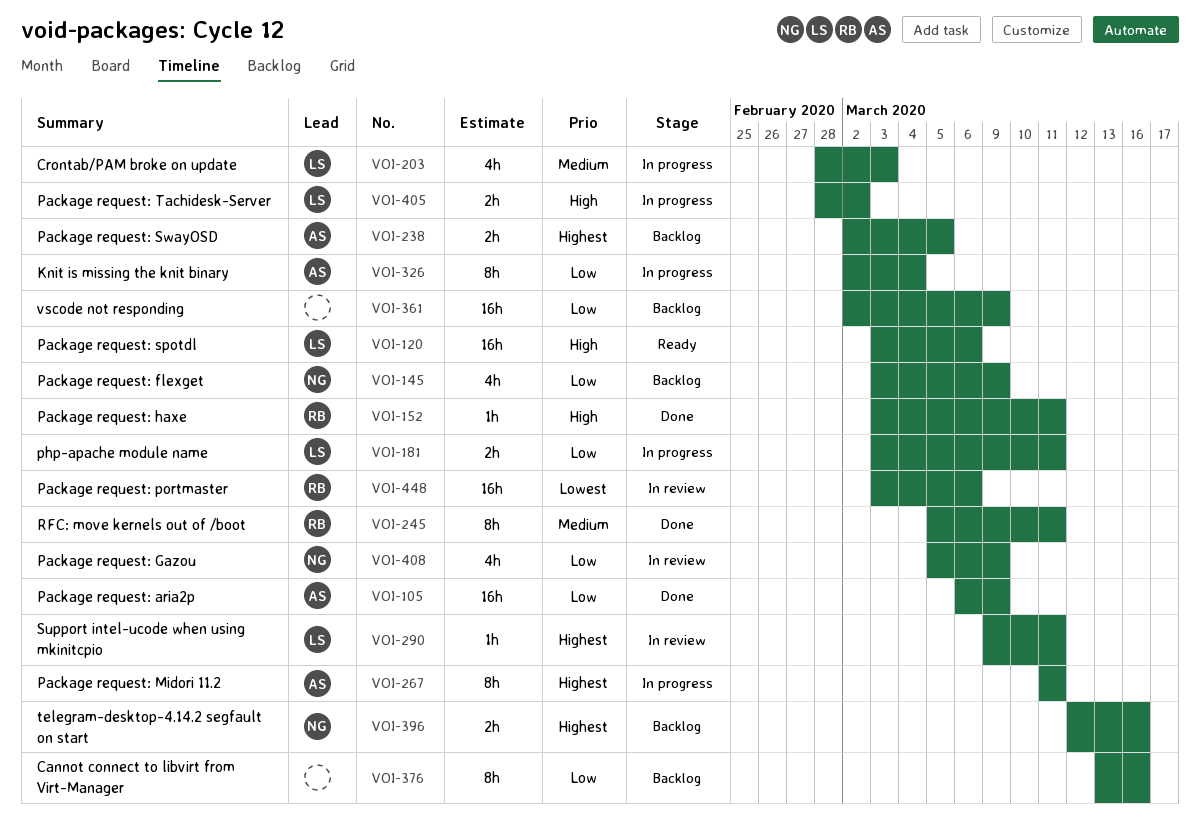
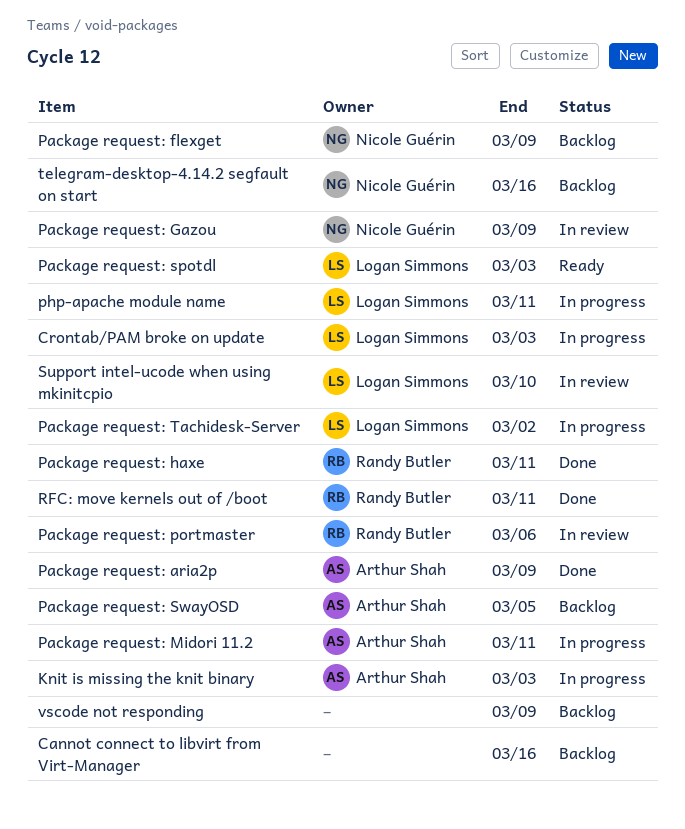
Knit is missing the knit binary, due: Mar 4 -> Mar 3
Package request: spotdl, due: Mar 6 -> Mar 3
Support intel-ucode when using mkinitcpio, due: Mar 11 -> Mar 10

